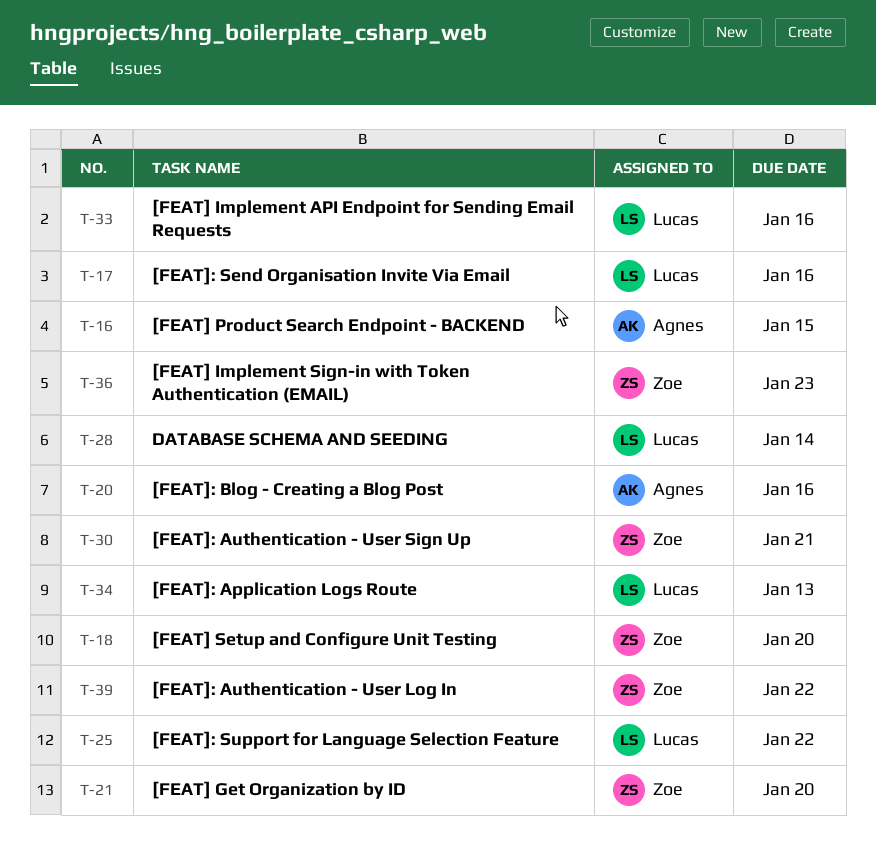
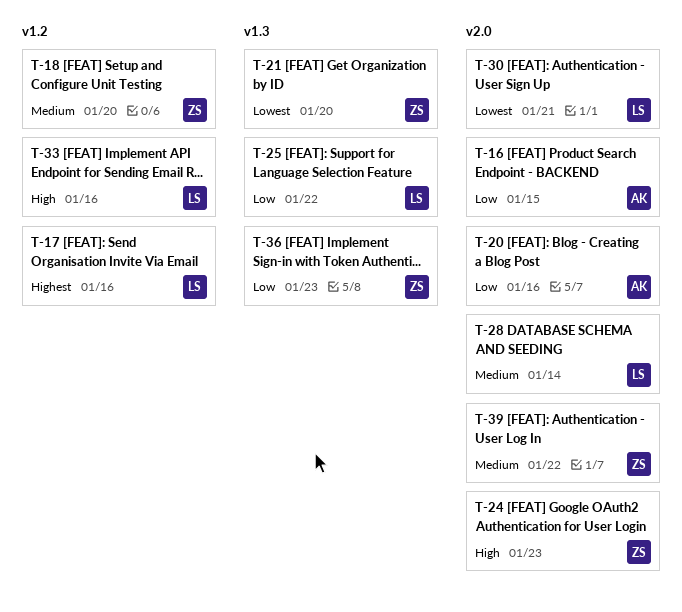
T-24: none -> present
T-30, owner: Zoe -> Lucas
T-34: present -> none

